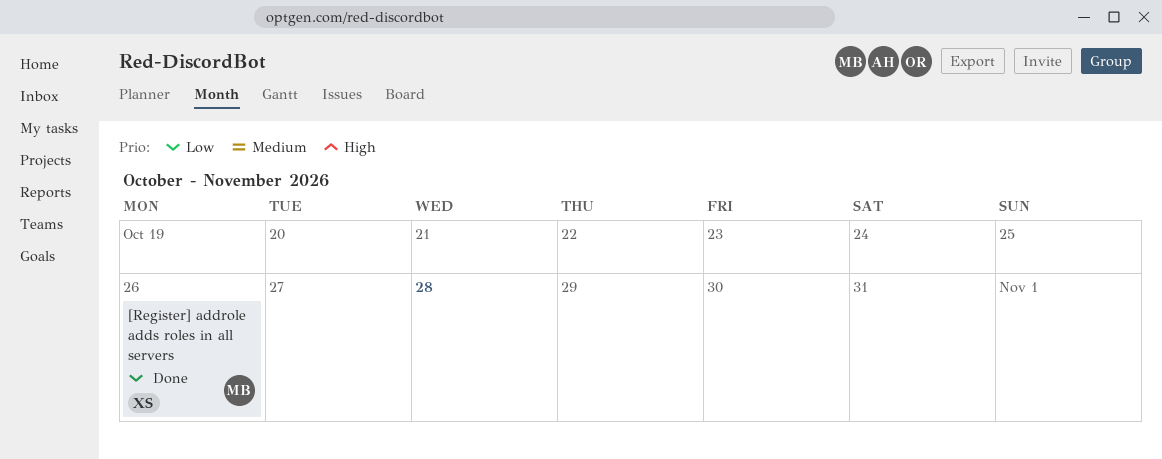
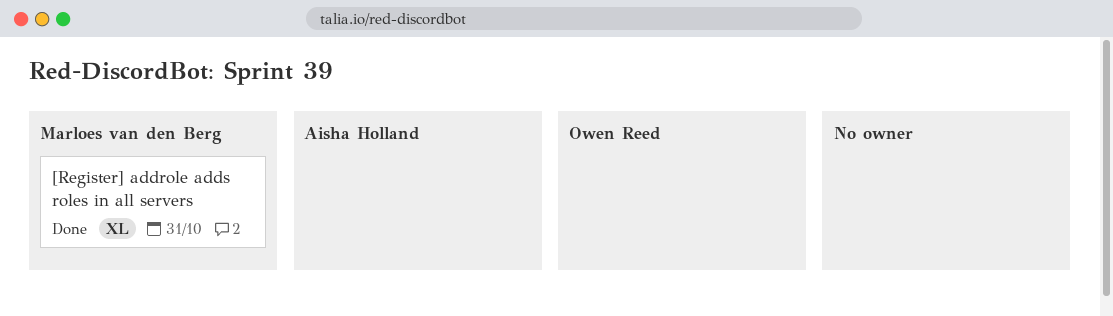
[Register] addrole adds roles in all servers, estimate: XS -> XL
[Register] addrole adds roles in all servers, due: Oct 26 -> Oct 31

